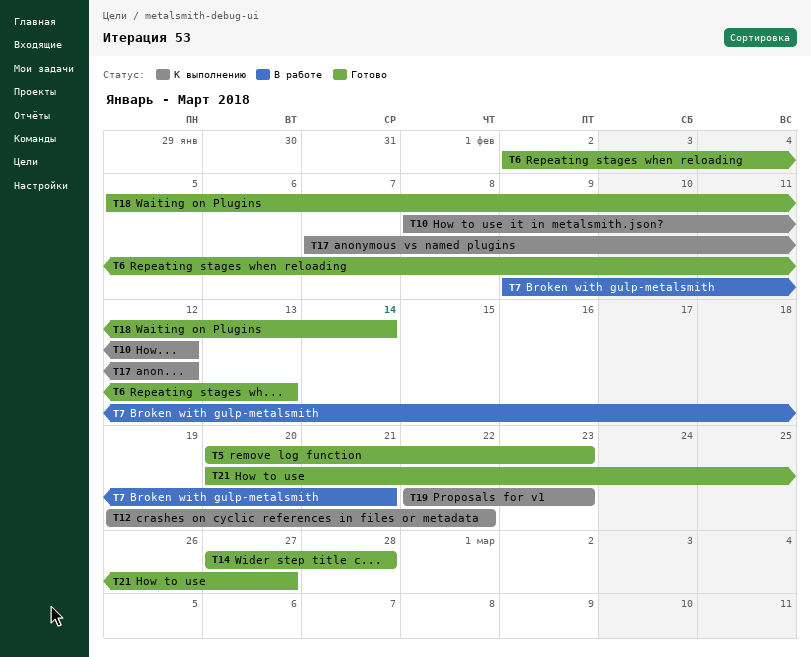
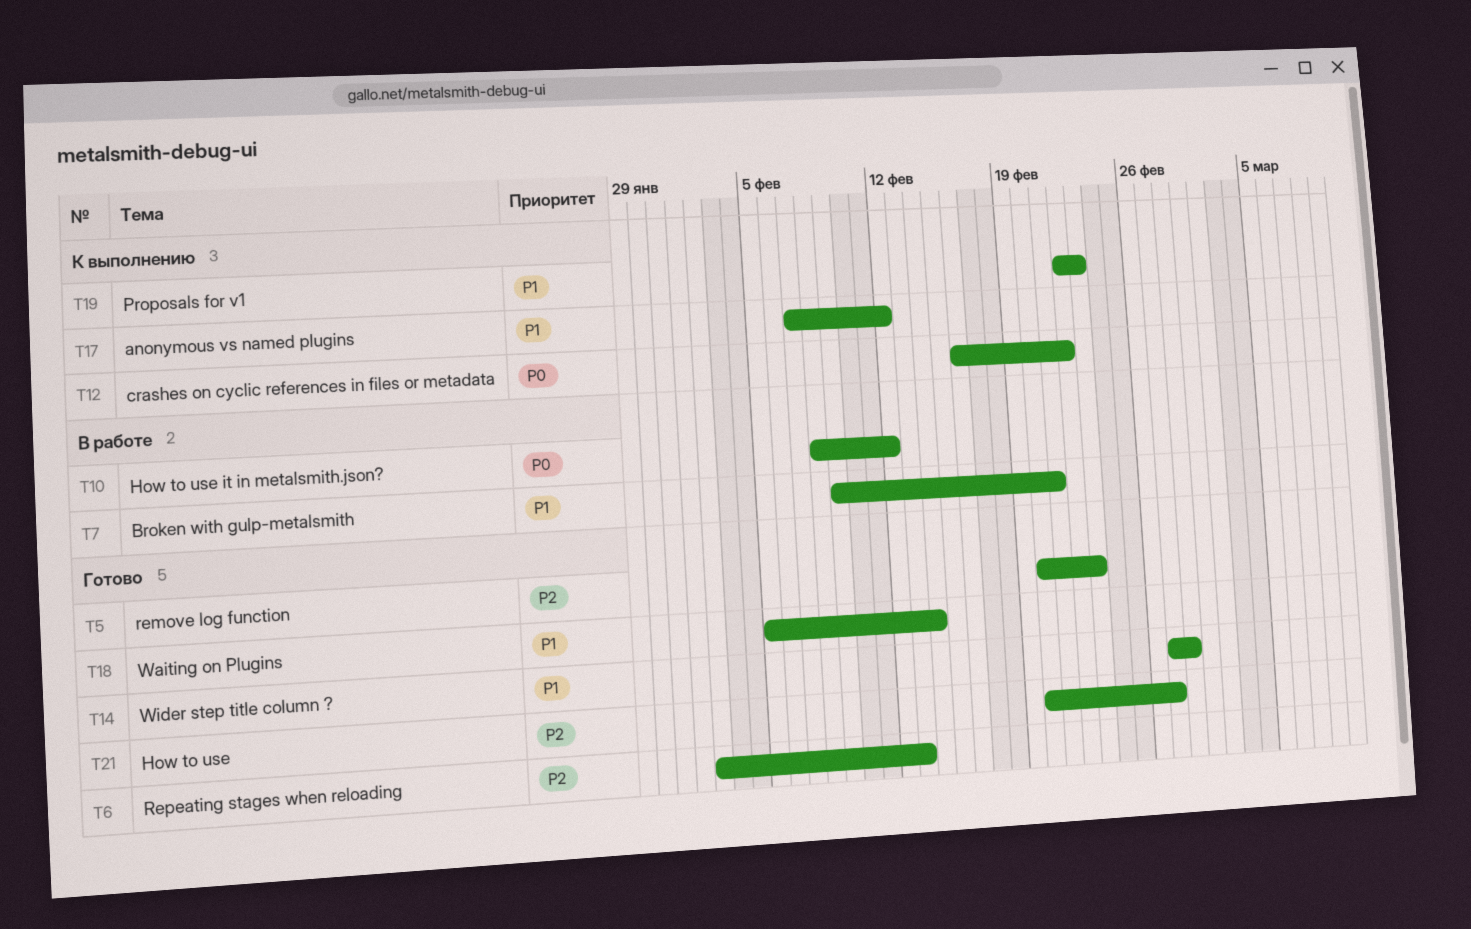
T10, status: К выполнению -> В работе
T12, start: Feb 19 -> Feb 16

